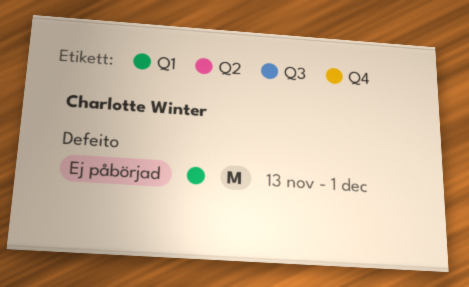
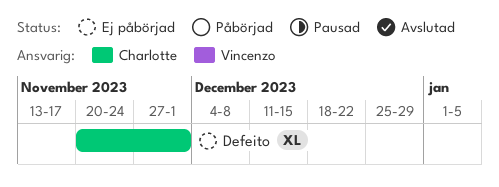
Defeito, estimate: M -> XL
Defeito, start: Nov 13 -> Nov 20

